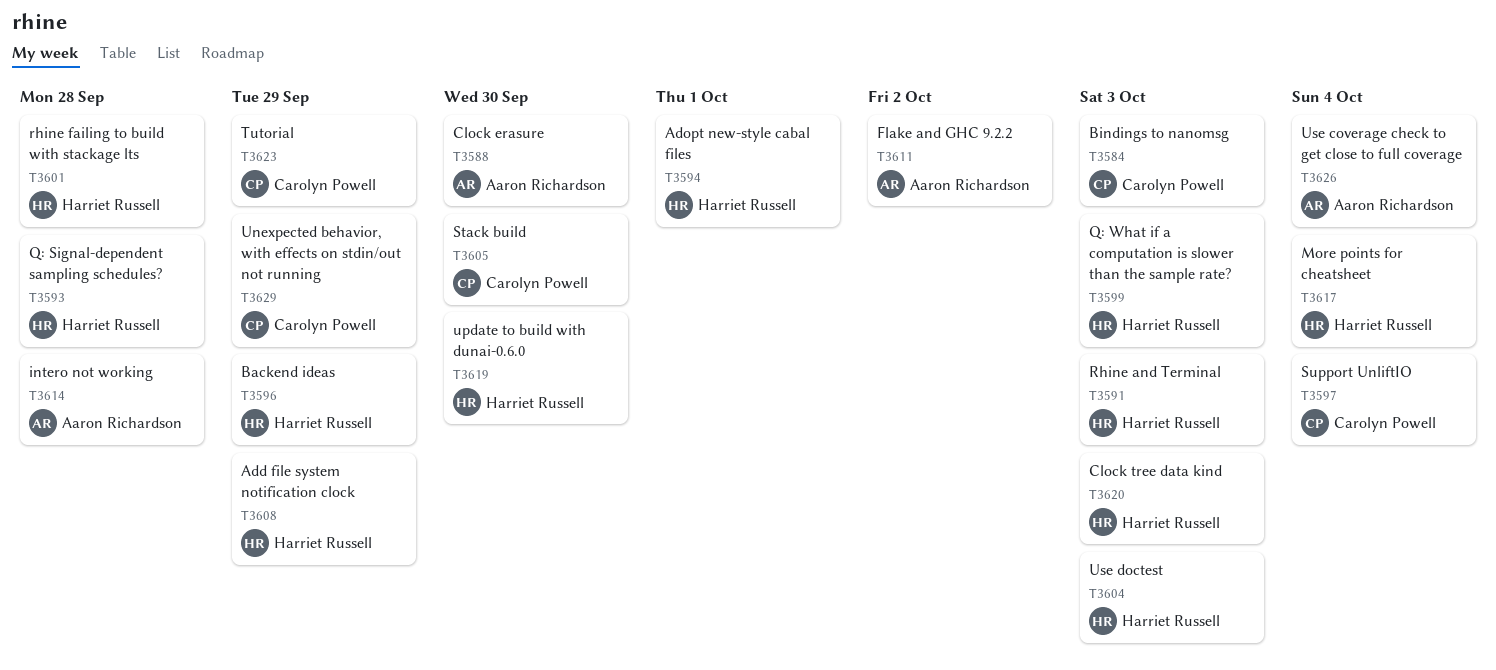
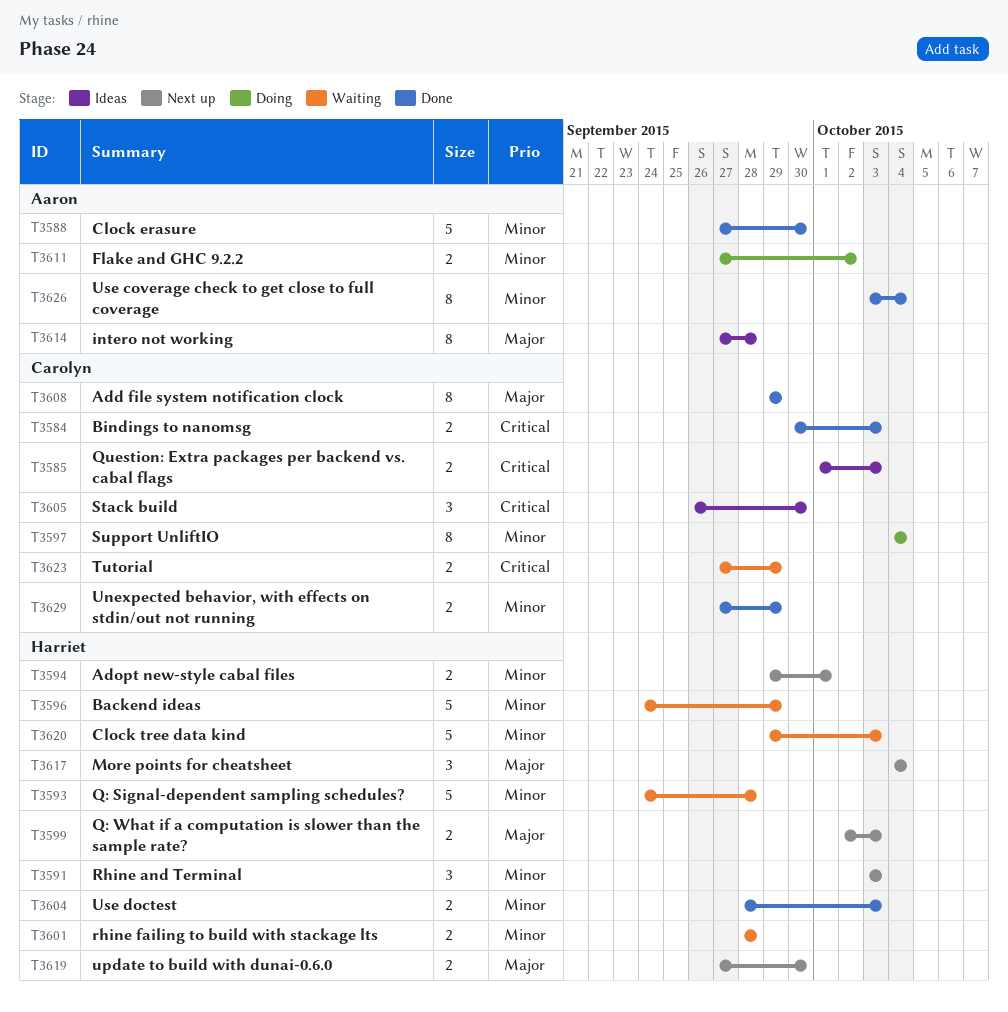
T3585: none -> present
T3608, owner: Harriet Russell -> Carolyn Powell

